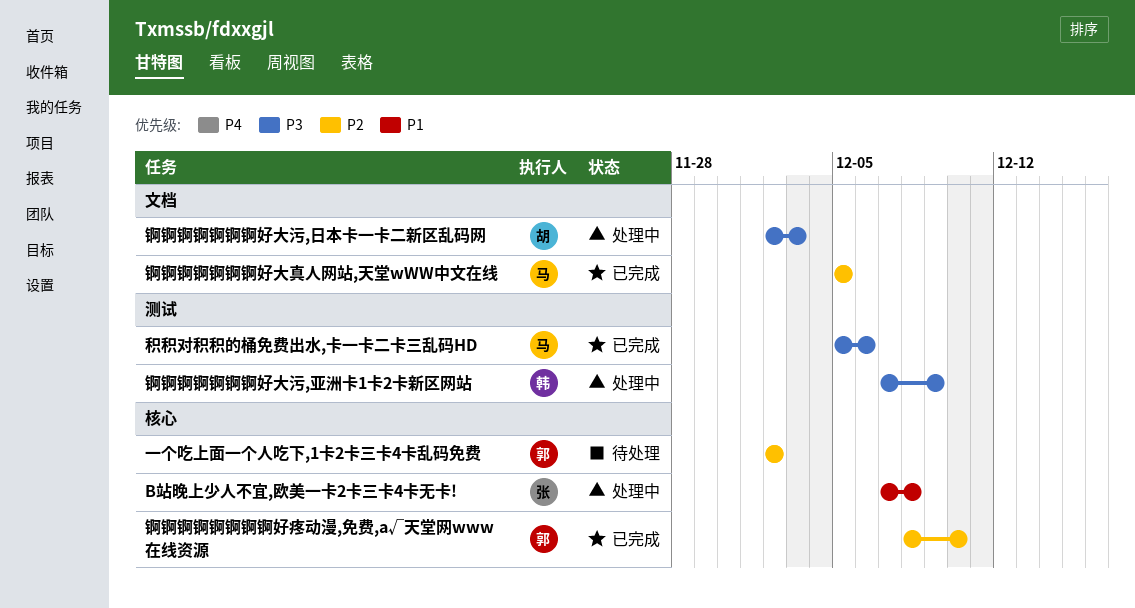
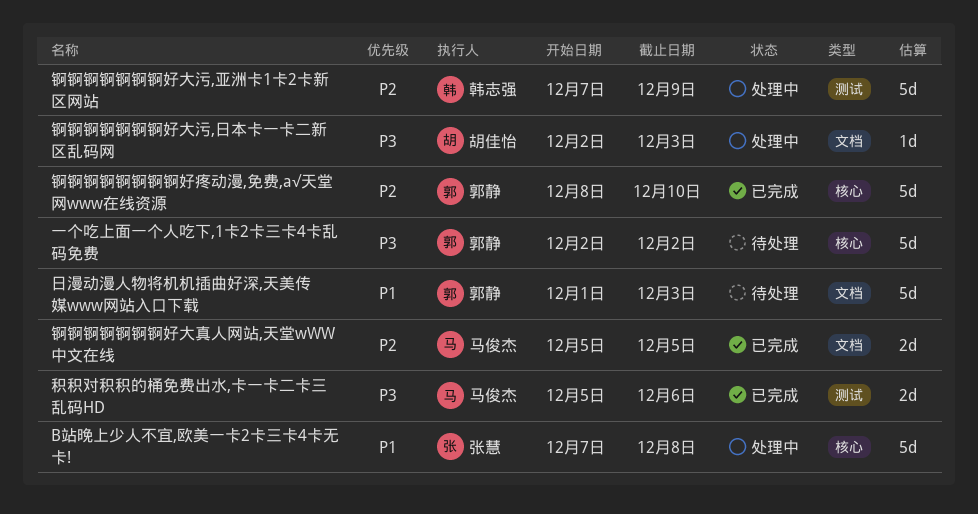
一个吃上面一个人吃下,1卡2卡三卡4卡乱码免费, priority: P2 -> P3
日漫动漫人物将机机插曲好深,天美传媒www网站入口下载: none -> present
锕锕锕锕锕锕锕好大污,亚洲卡1卡2卡新区网站, priority: P3 -> P2

